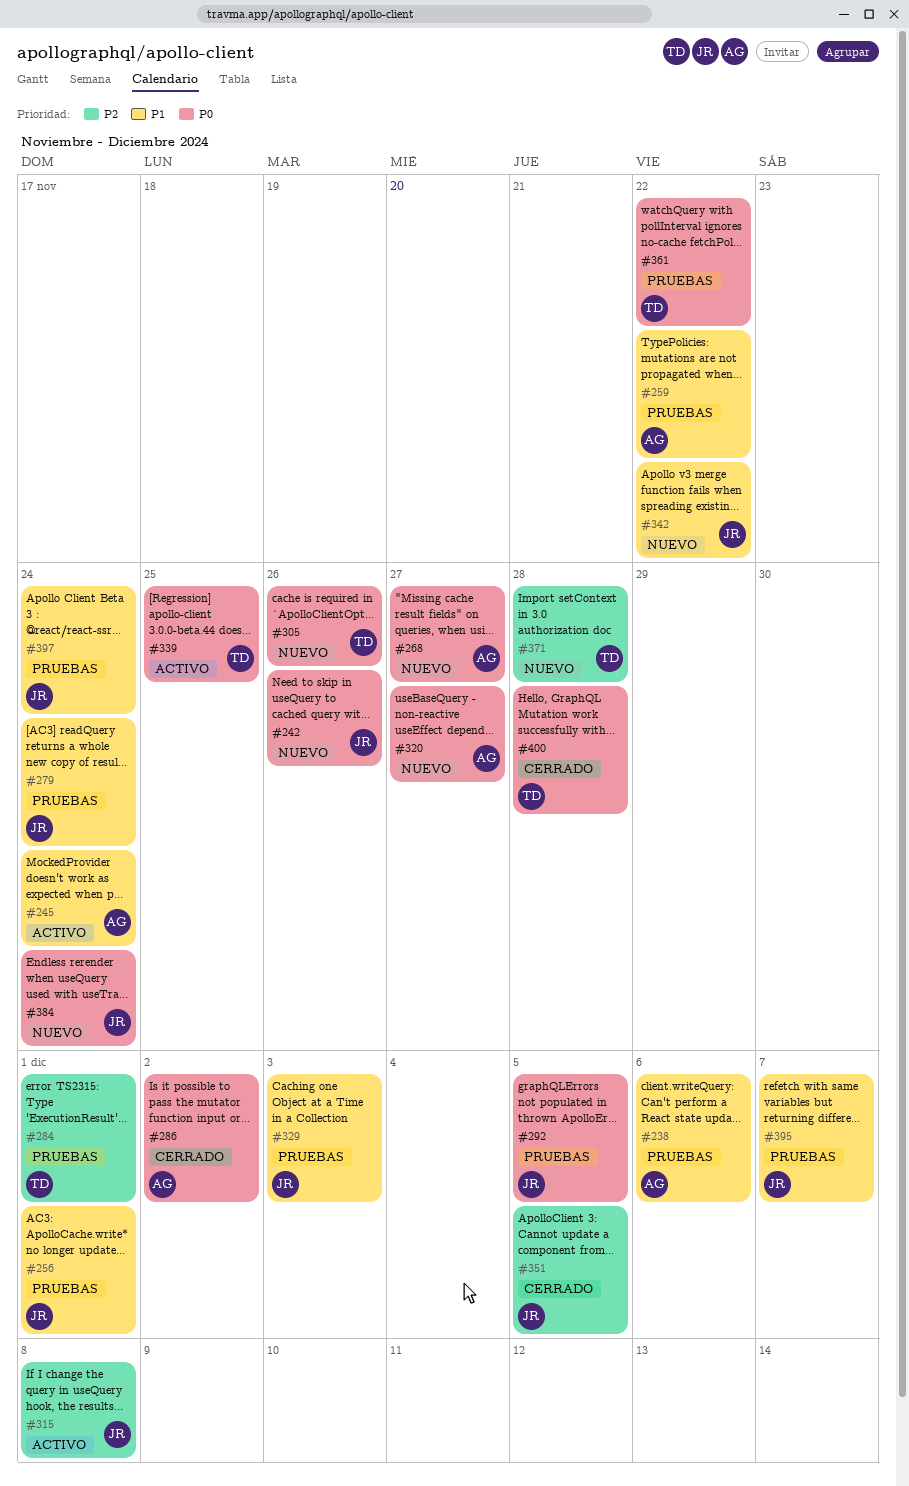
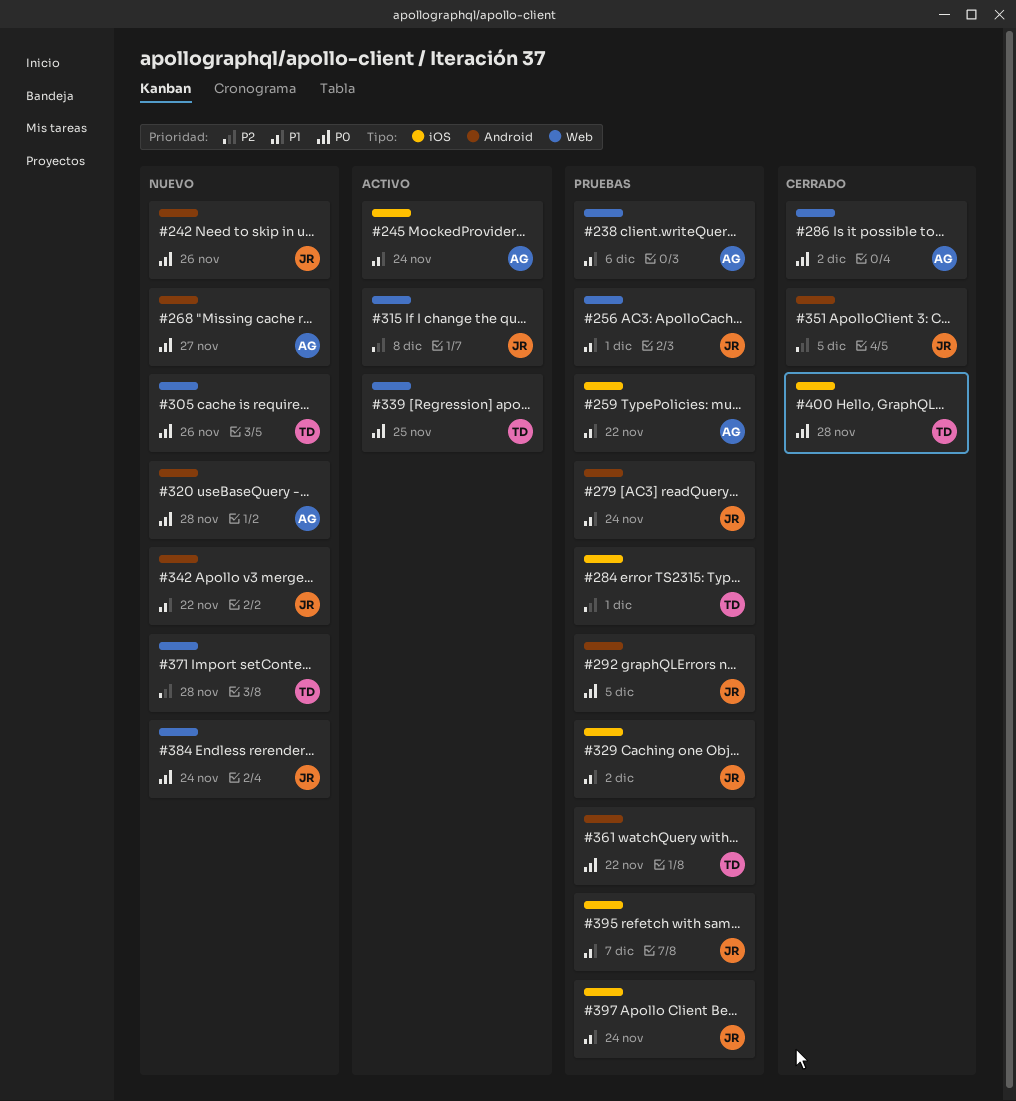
#320, due: Nov 27 -> Nov 28
#329, due: Dec 3 -> Dec 2

